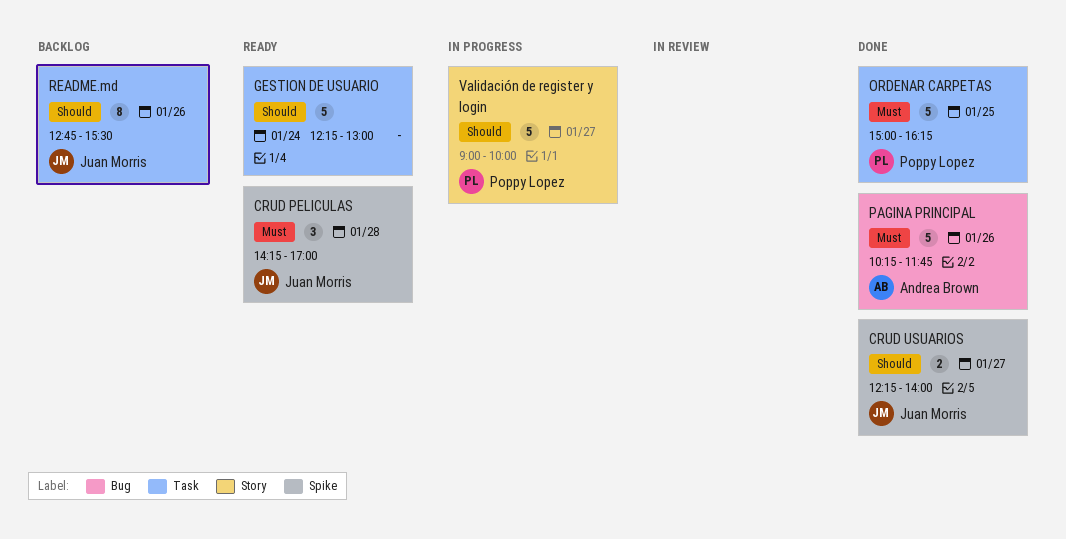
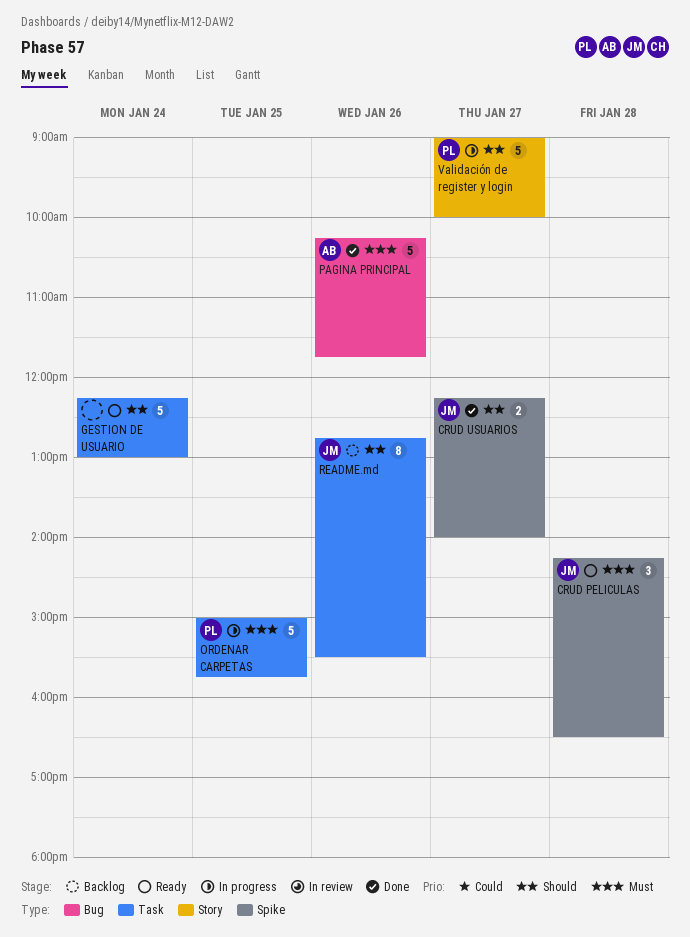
CRUD PELICULAS, ends: 17:00 -> 16:30
ORDENAR CARPETAS, status: Done -> In progress
ORDENAR CARPETAS, ends: 16:15 -> 15:45

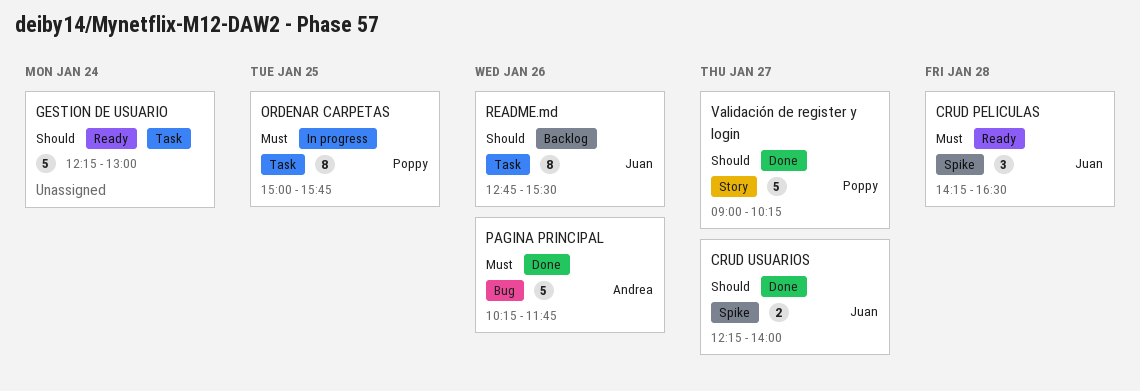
ORDENAR CARPETAS, estimate: 5 -> 8
Validación de register y login, status: In progress -> Done
Validación de register y login, ends: 10:00 -> 10:15

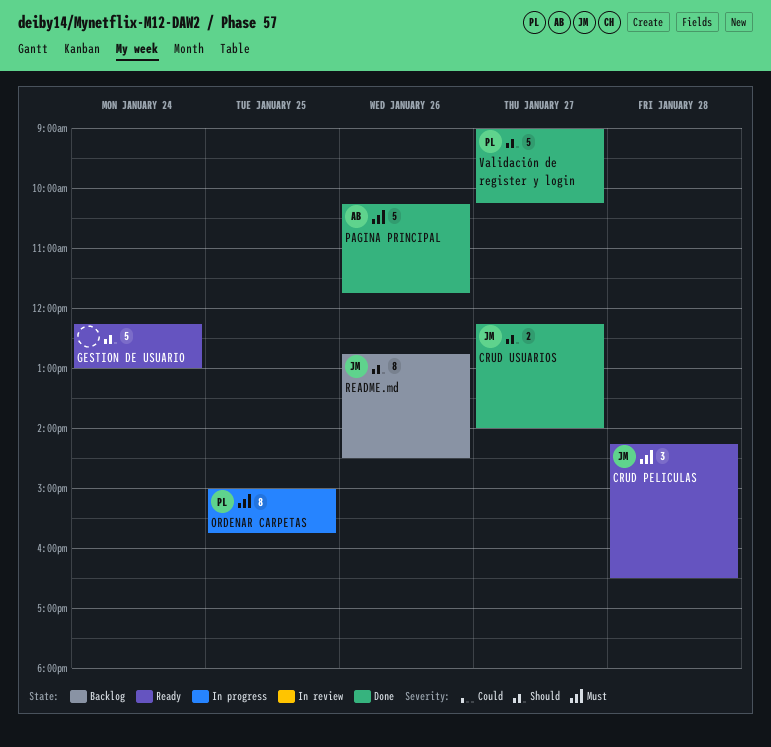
README.md, ends: 15:30 -> 14:30

